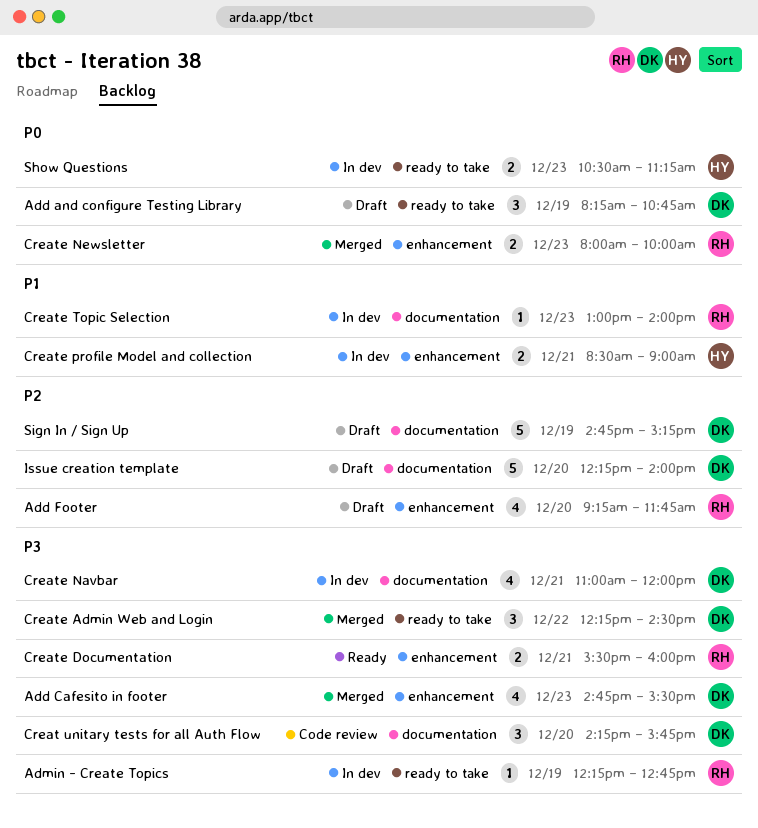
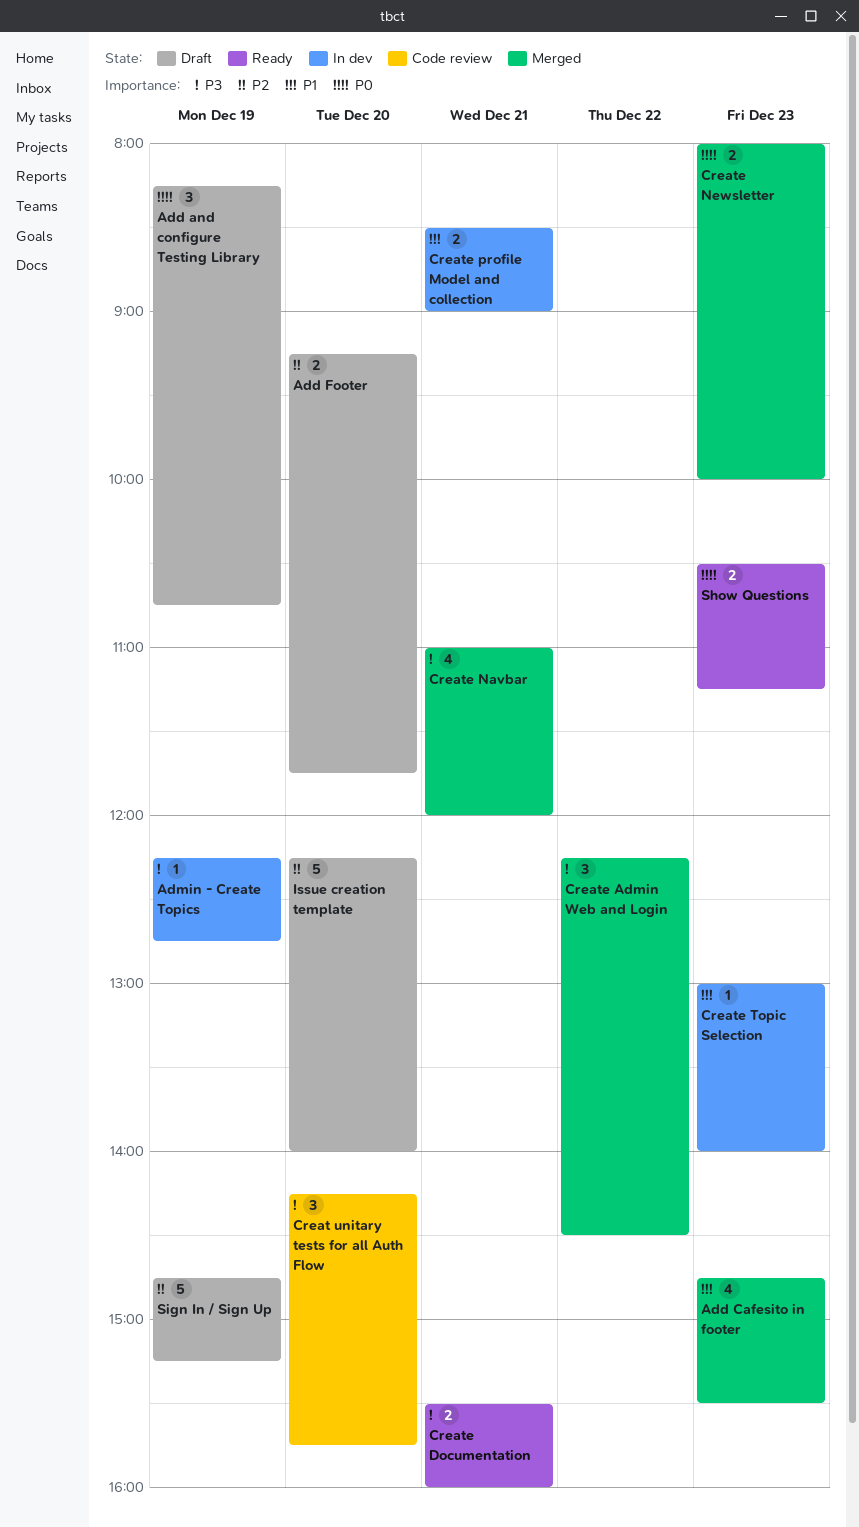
Add Cafesito in footer, priority: P3 -> P1
Add Footer, estimate: 4 -> 2
Create Navbar, status: In dev -> Merged
Show Questions, status: In dev -> Ready

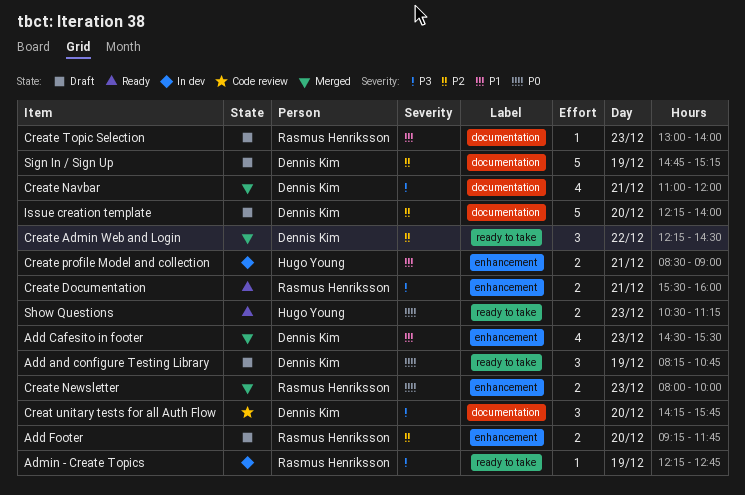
Add Cafesito in footer, begins: 14:45 -> 14:30
Create Admin Web and Login, priority: P3 -> P2
Create Topic Selection, status: In dev -> Draft

